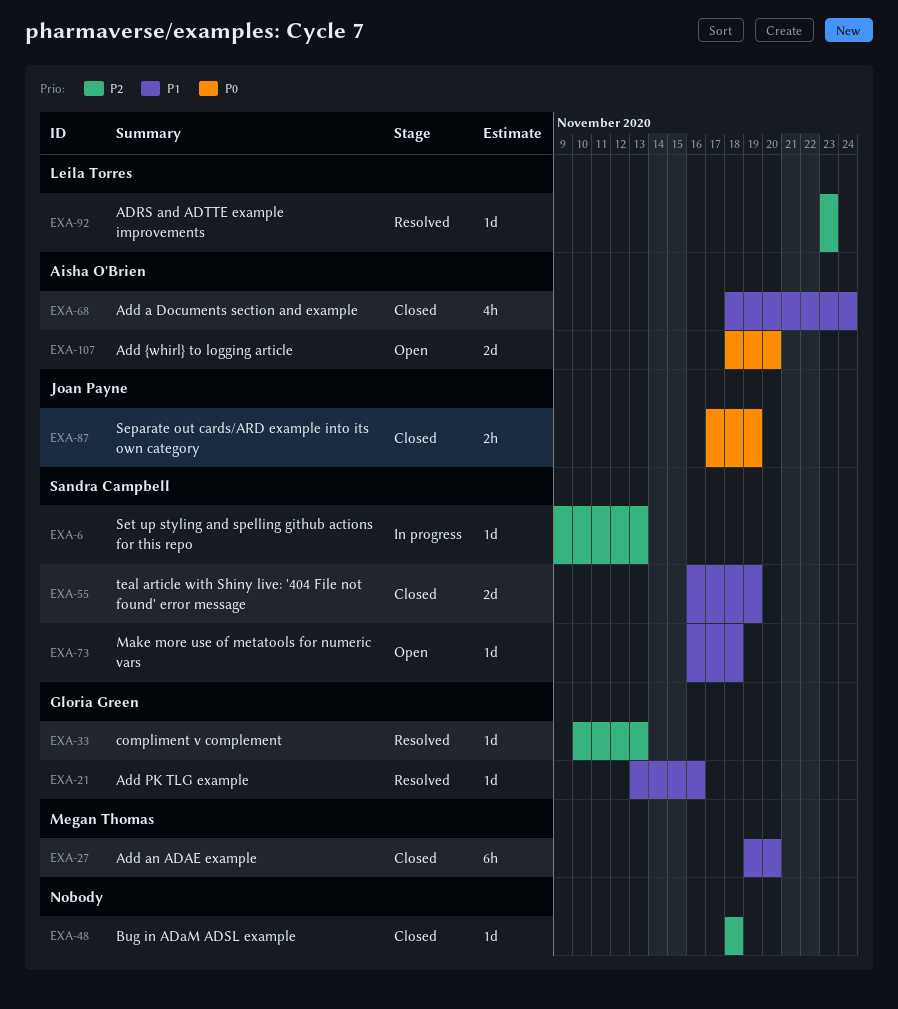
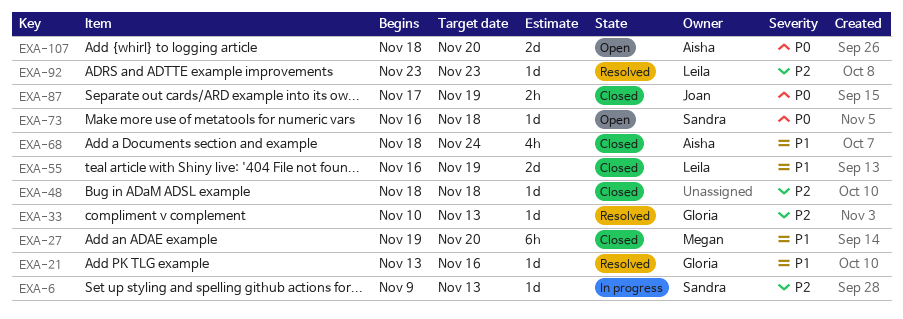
EXA-55, owner: Sandra Campbell -> Leila Torres
EXA-73, priority: P1 -> P0

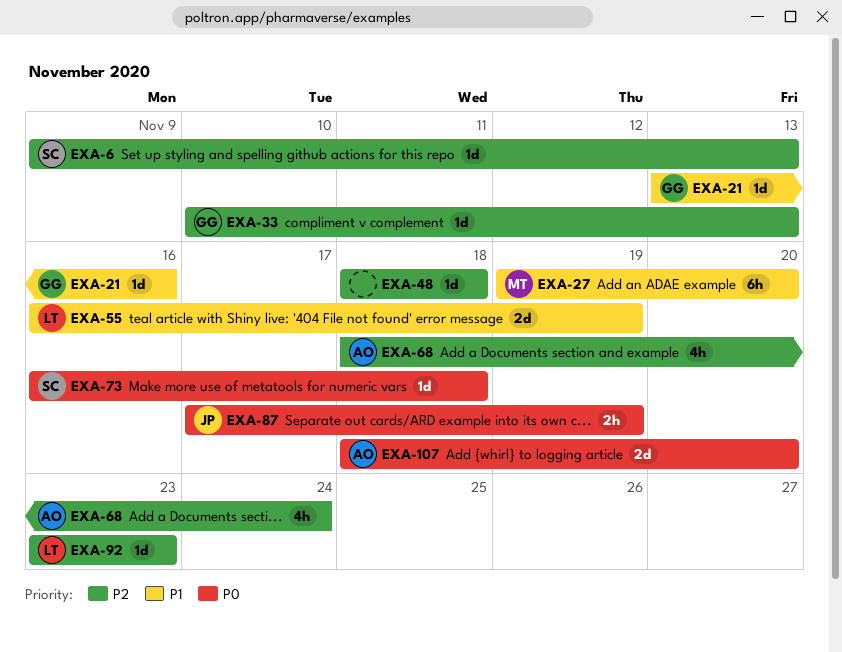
EXA-68, priority: P1 -> P2

